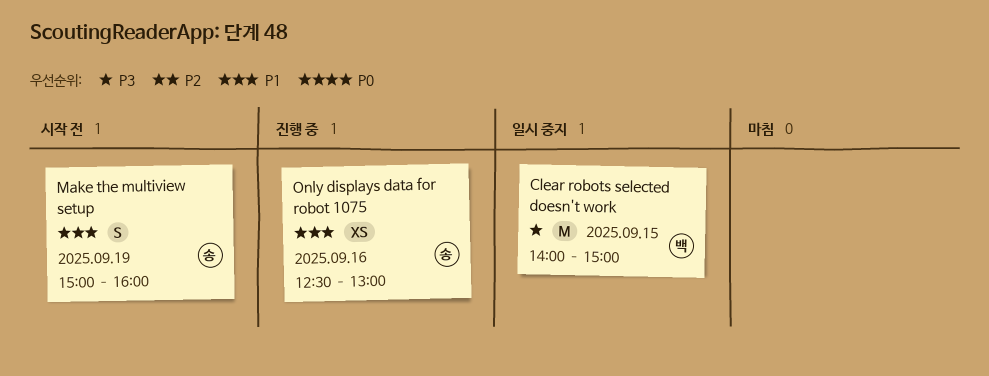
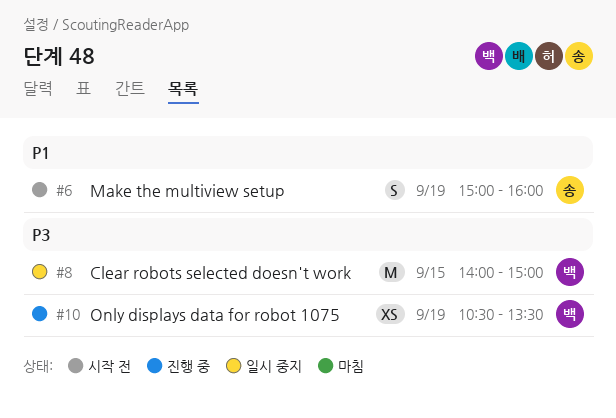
Only displays data for robot 1075, owner: 송 -> 백
Only displays data for robot 1075, priority: P1 -> P3
Only displays data for robot 1075, day: Sep 16 -> Sep 19
Only displays data for robot 1075, begins: 12:30 -> 10:30
Only displays data for robot 1075, ends: 13:00 -> 13:30

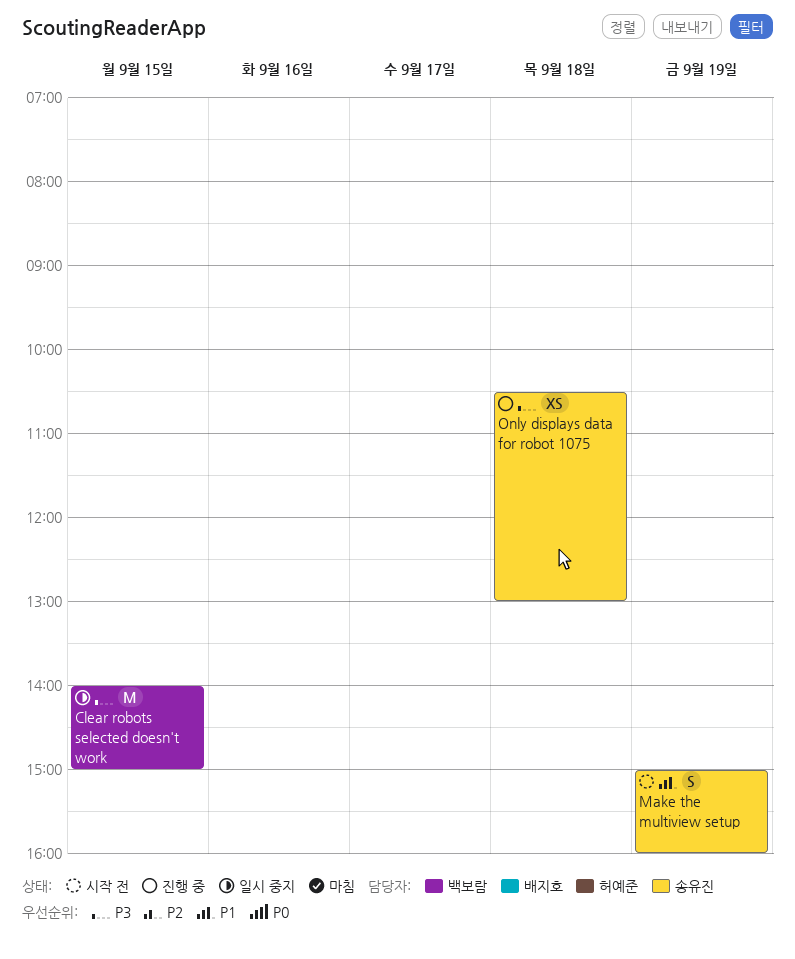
Only displays data for robot 1075, owner: 백보람 -> 송유진
Only displays data for robot 1075, day: Sep 19 -> Sep 18
Only displays data for robot 1075, ends: 13:30 -> 13:00

